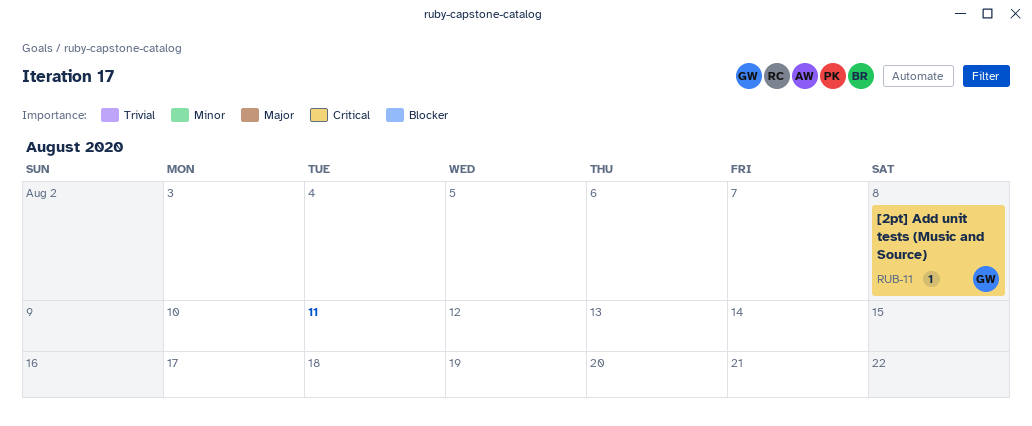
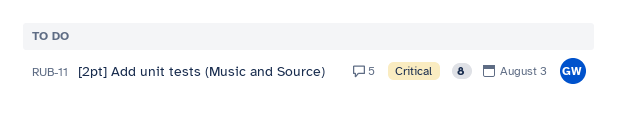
RUB-11, estimate: 1 -> 8
RUB-11, due: Aug 8 -> Aug 3

